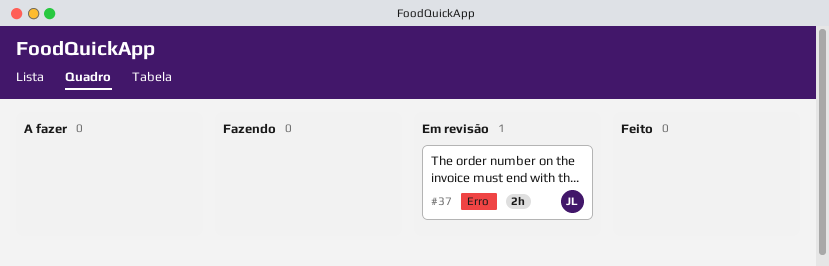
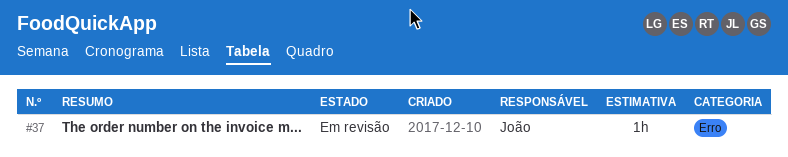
#37, estimate: 2h -> 1h

